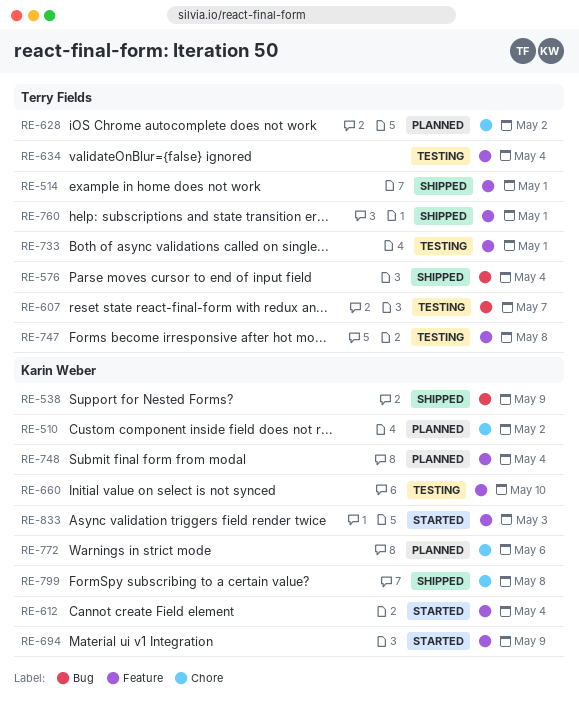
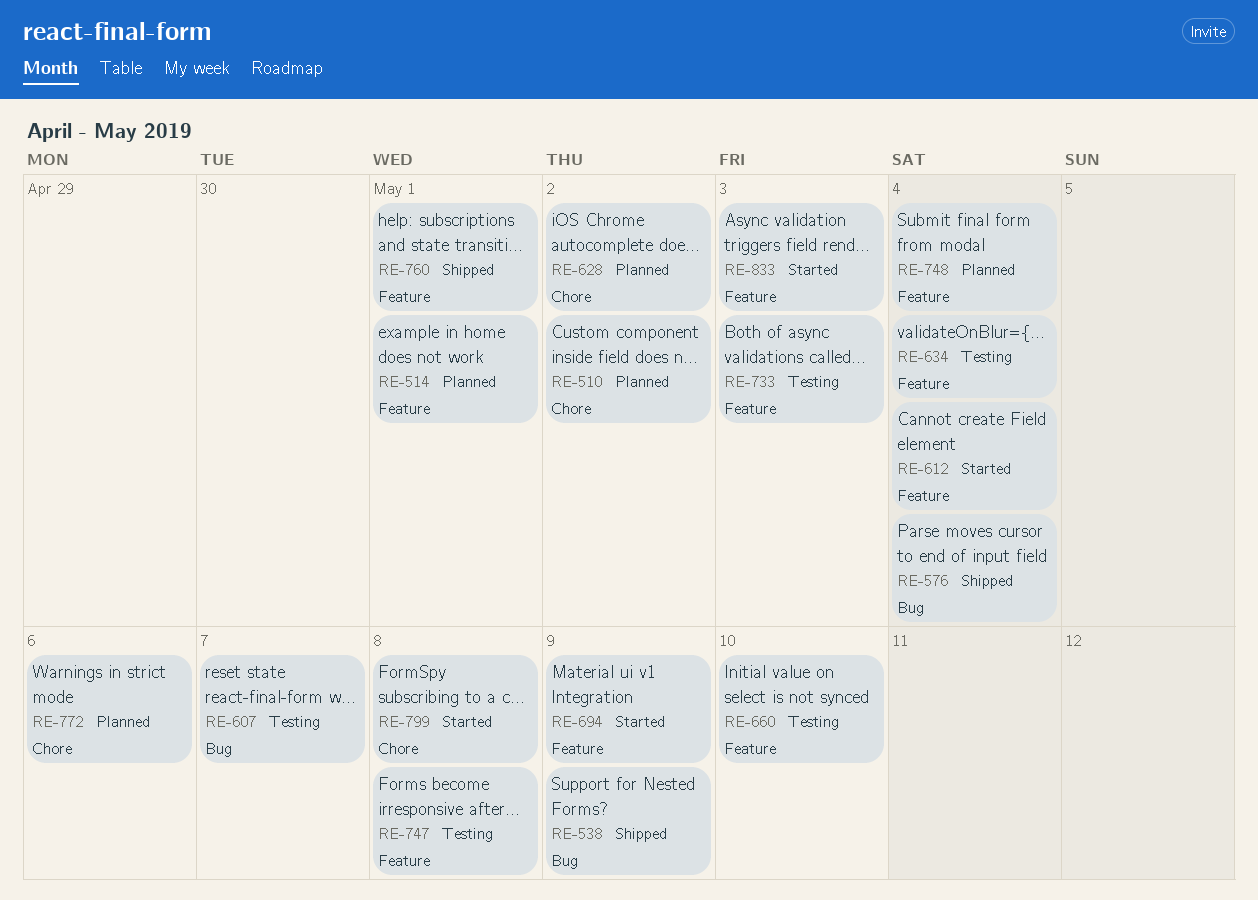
RE-514, status: Shipped -> Planned
RE-733, due: May 1 -> May 3
RE-799, status: Shipped -> Started

